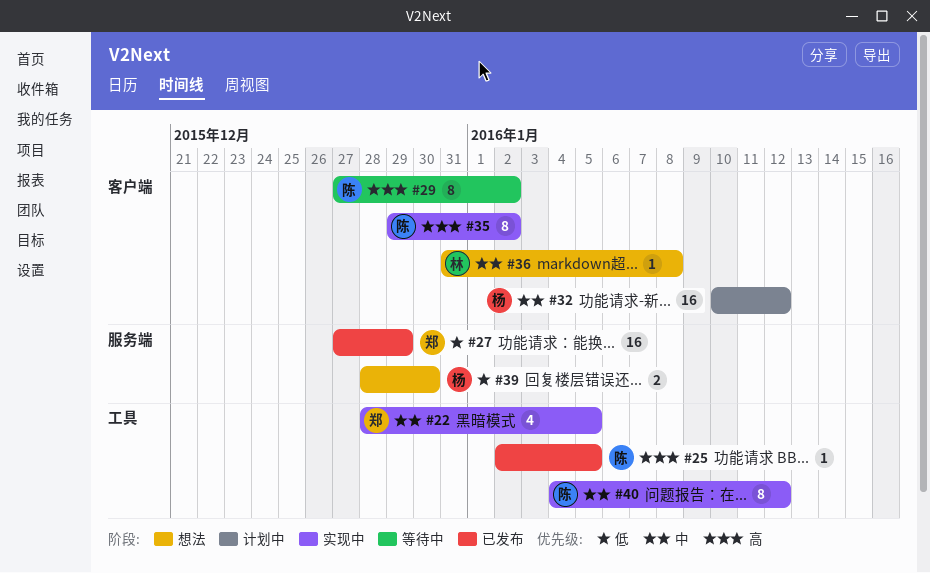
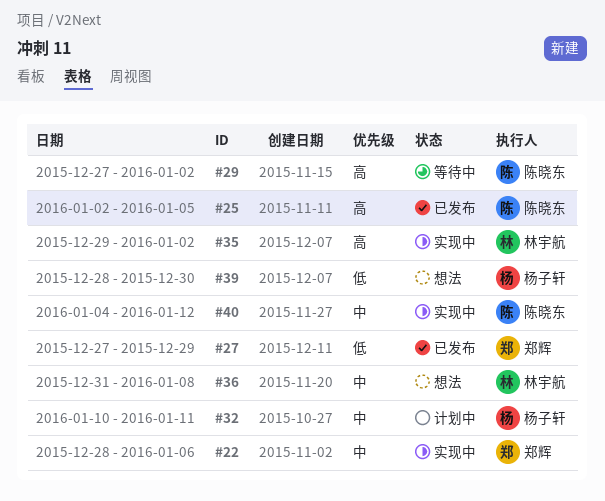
#22, due: Jan 5 -> Jan 6
#32, due: Jan 12 -> Jan 11
#35, owner: 陈晓东 -> 林宇航

